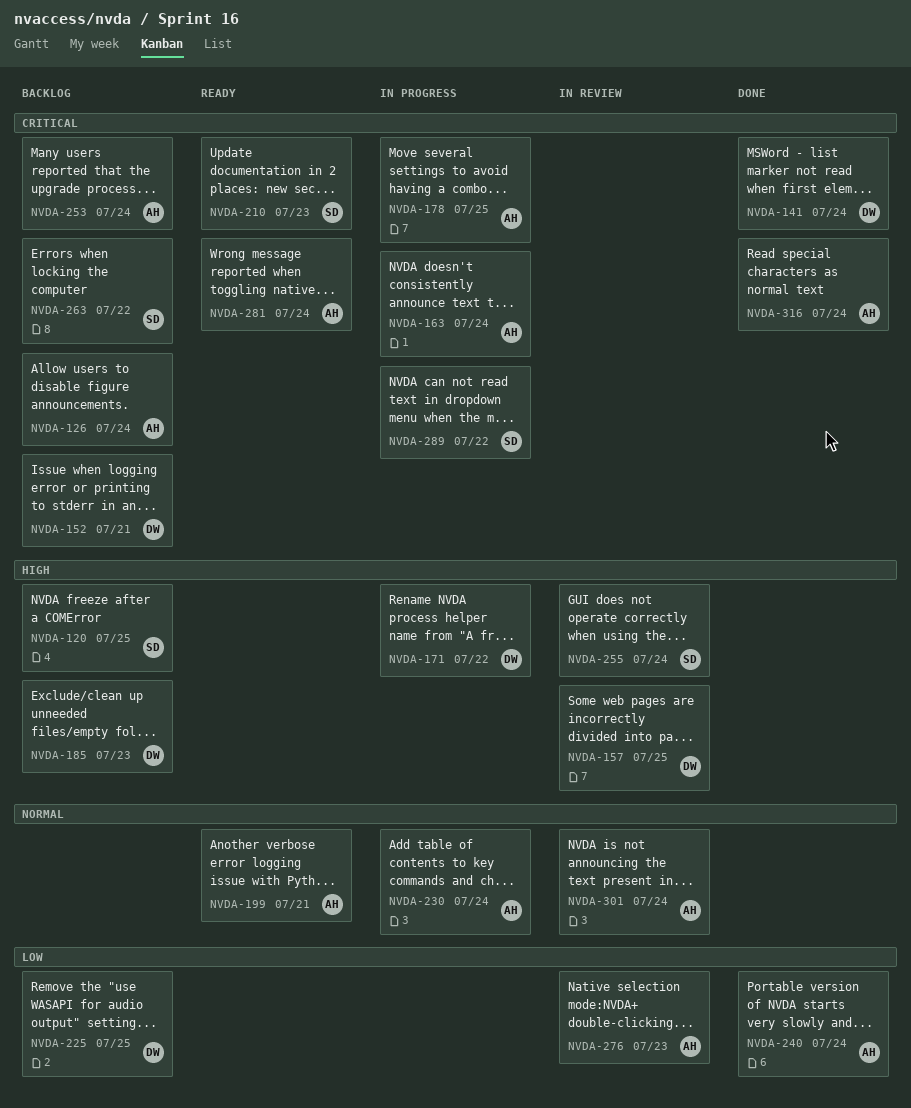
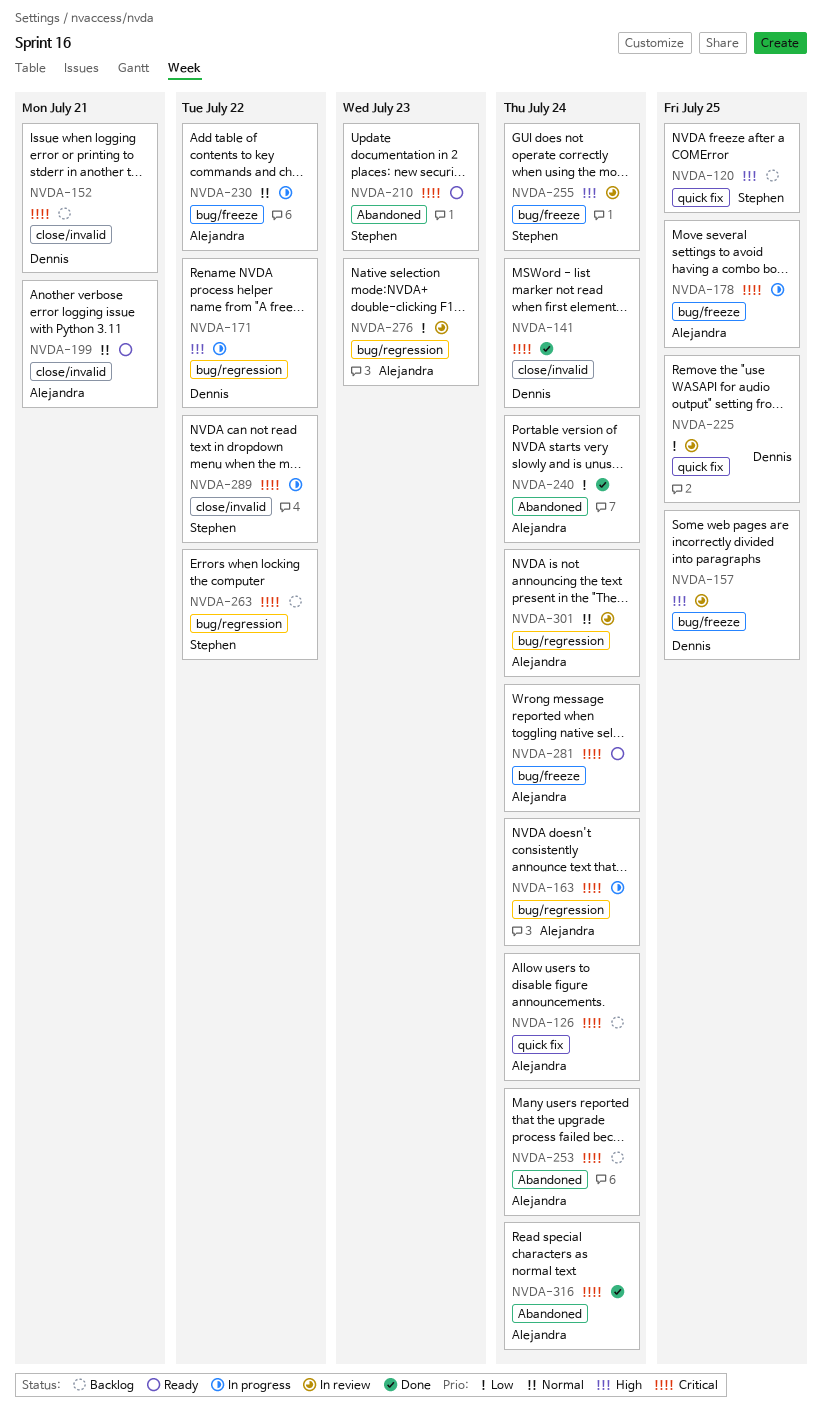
NVDA-185: present -> none
NVDA-225, status: Backlog -> In review
NVDA-230, due: Jul 24 -> Jul 22

